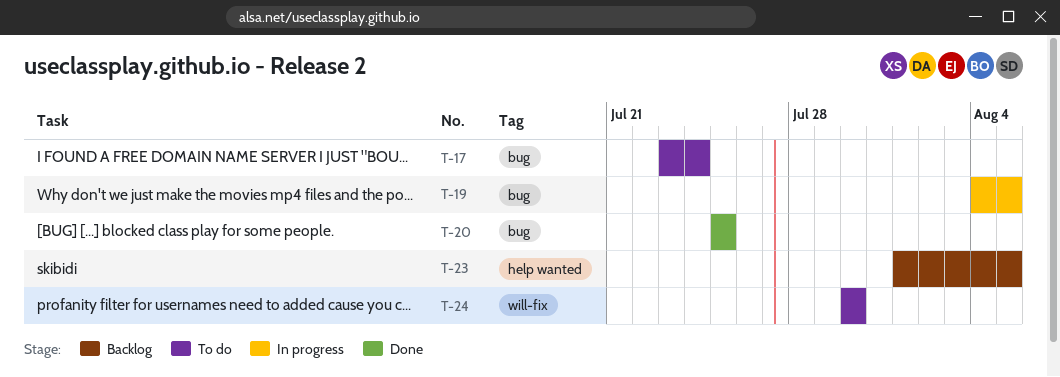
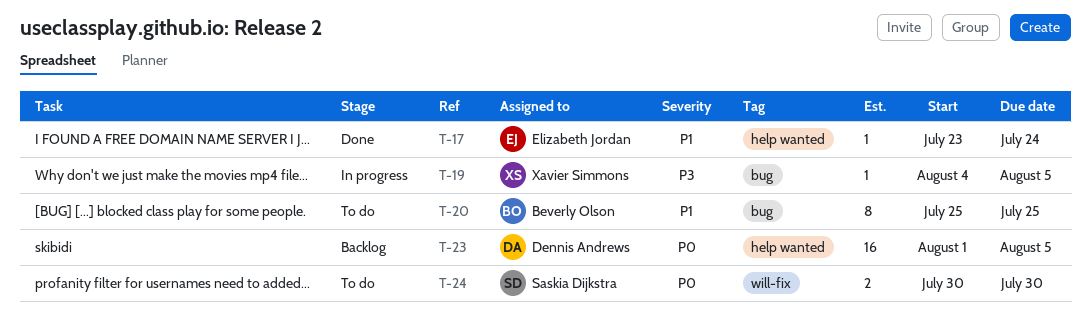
T-17, status: To do -> Done
T-17, label: bug -> help wanted
T-20, status: Done -> To do

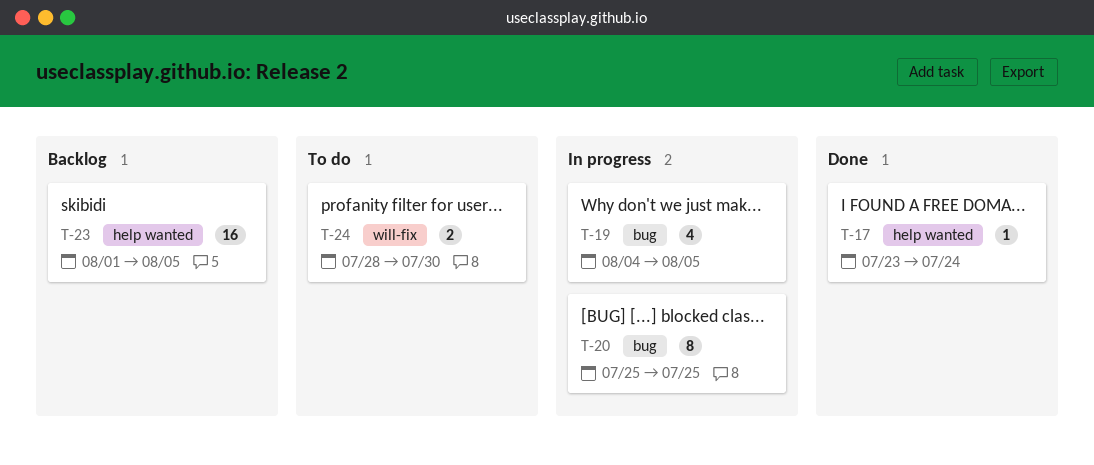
T-19, estimate: 1 -> 4
T-20, status: To do -> In progress
T-24, start: Jul 30 -> Jul 28

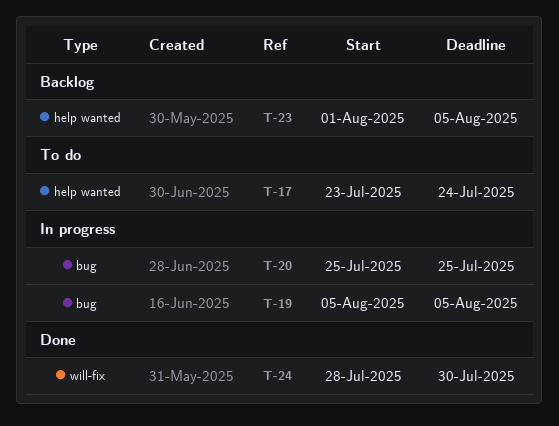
T-17, status: Done -> To do
T-19, start: Aug 4 -> Aug 5
T-24, status: To do -> Done

